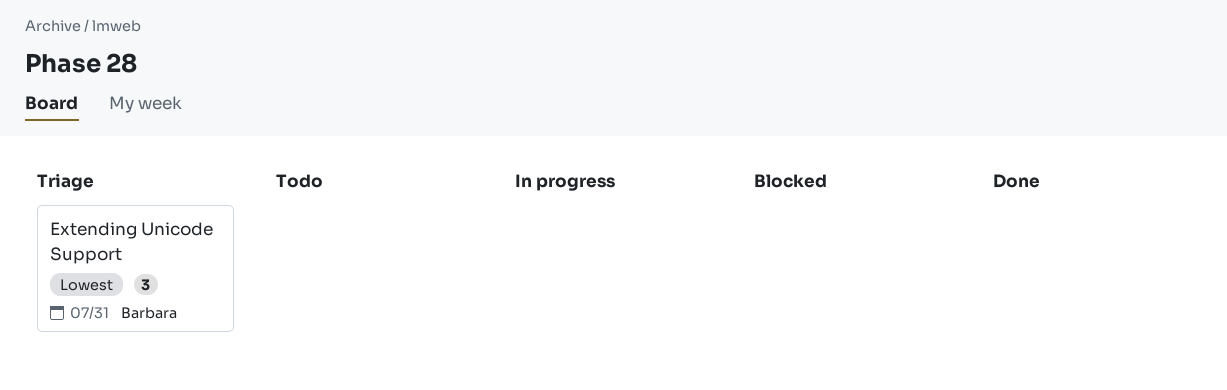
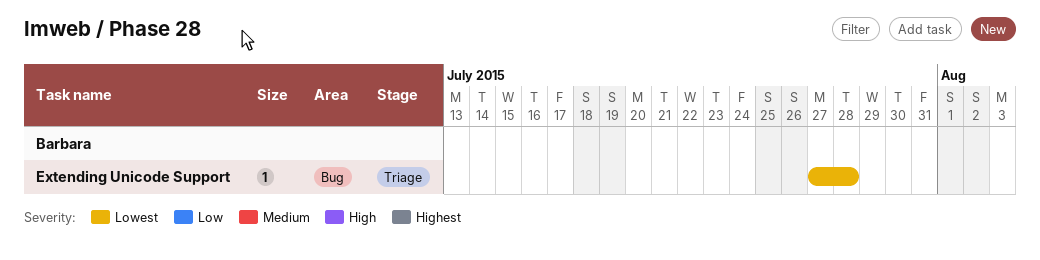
Extending Unicode Support, estimate: 3 -> 1
Extending Unicode Support, due: Jul 31 -> Jul 28

